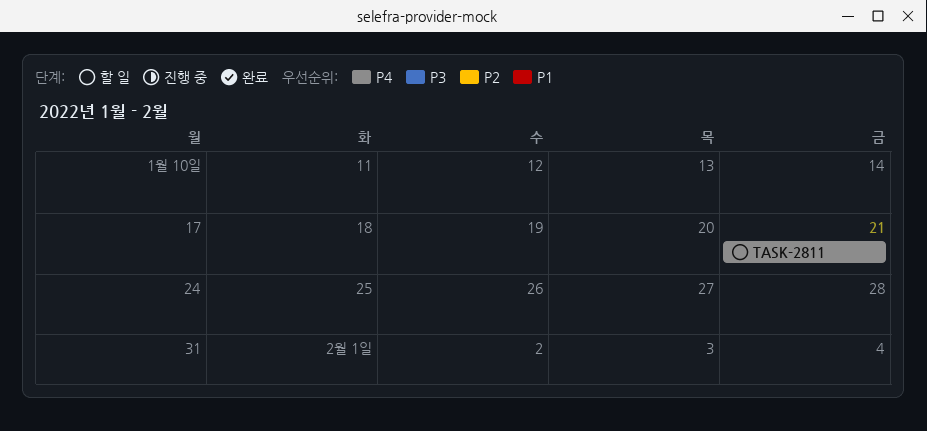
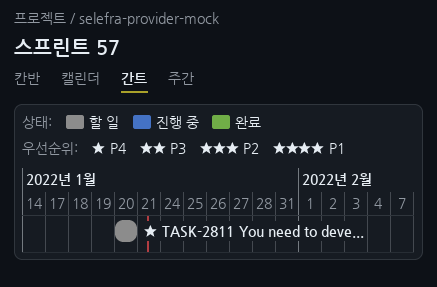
TASK-2811, start: Jan 21 -> Jan 20
TASK-2811, due: Jan 21 -> Jan 20

